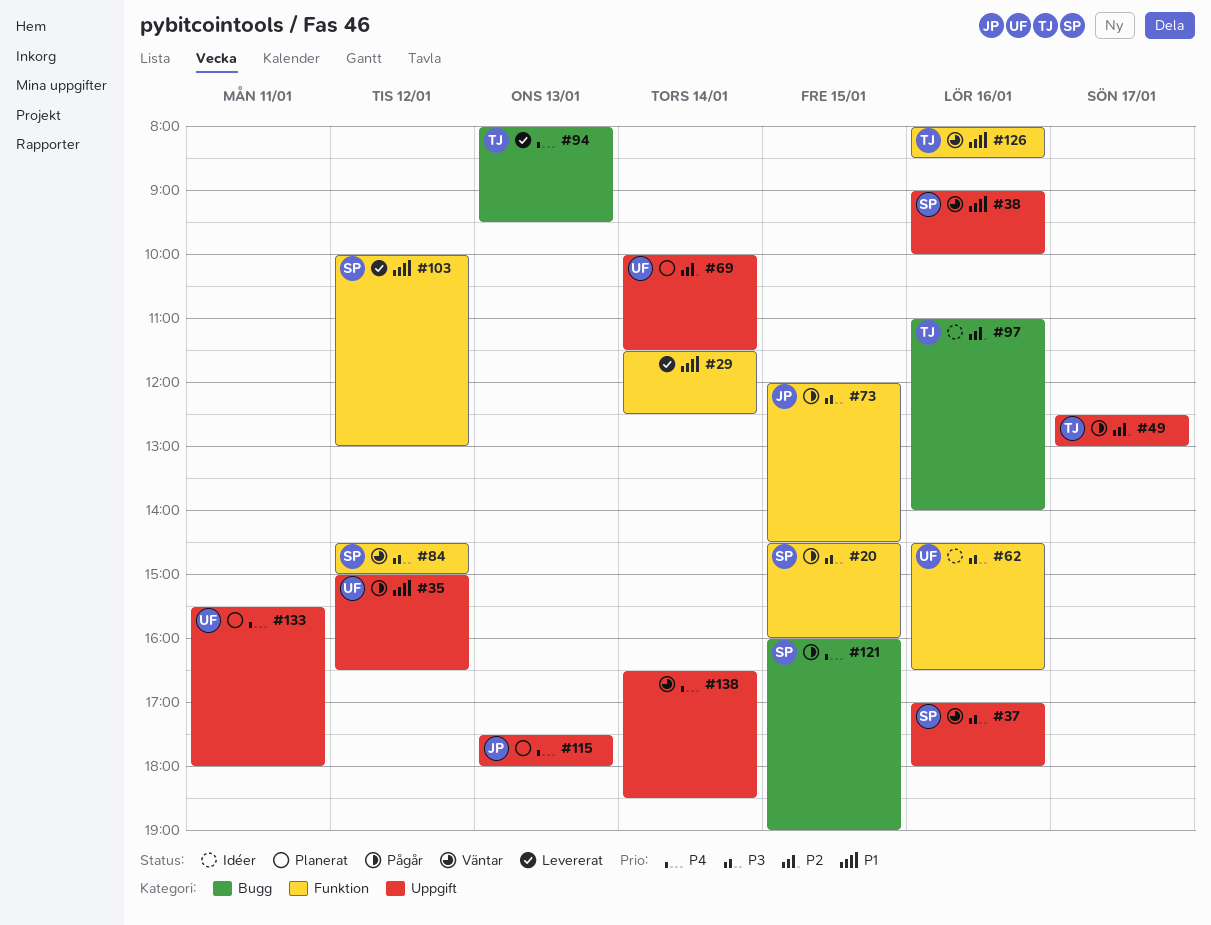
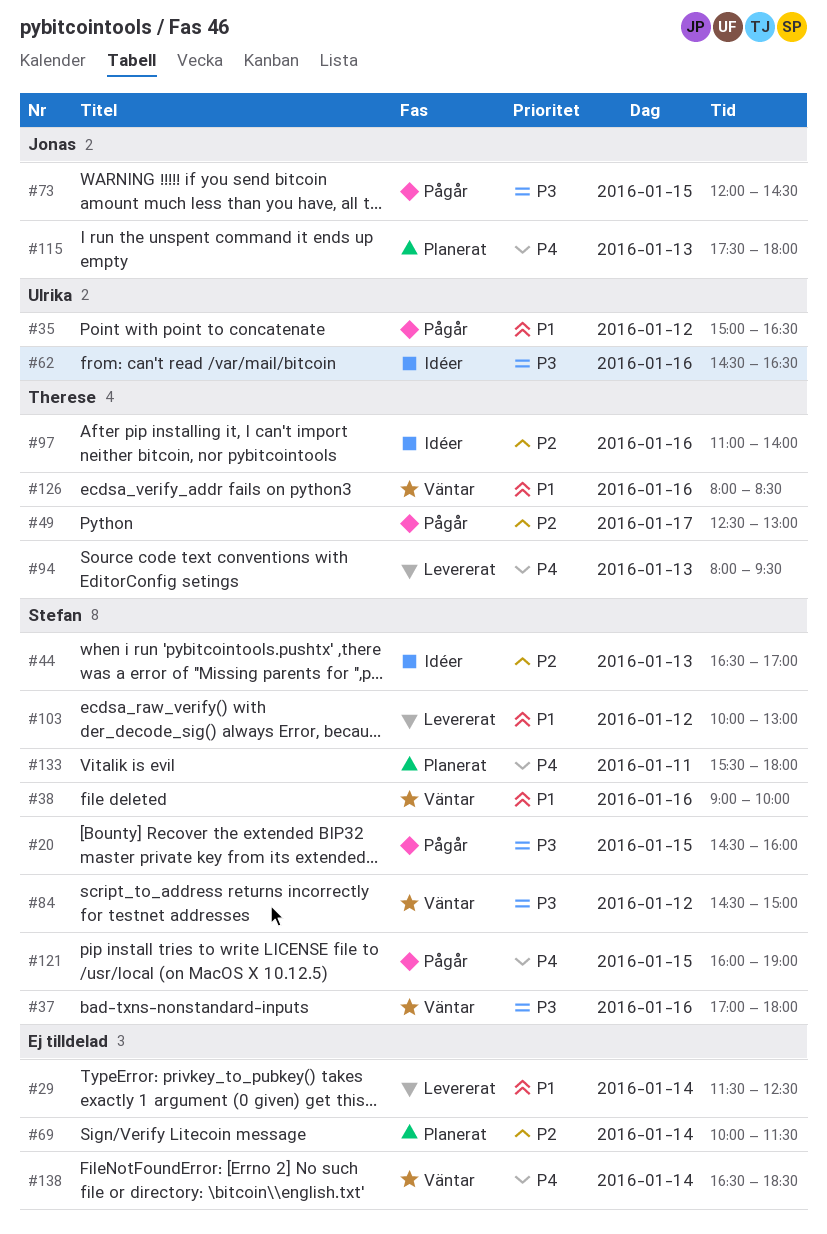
#44: none -> present
#69, owner: Ulrika -> none
#133, owner: Ulrika -> Stefan

